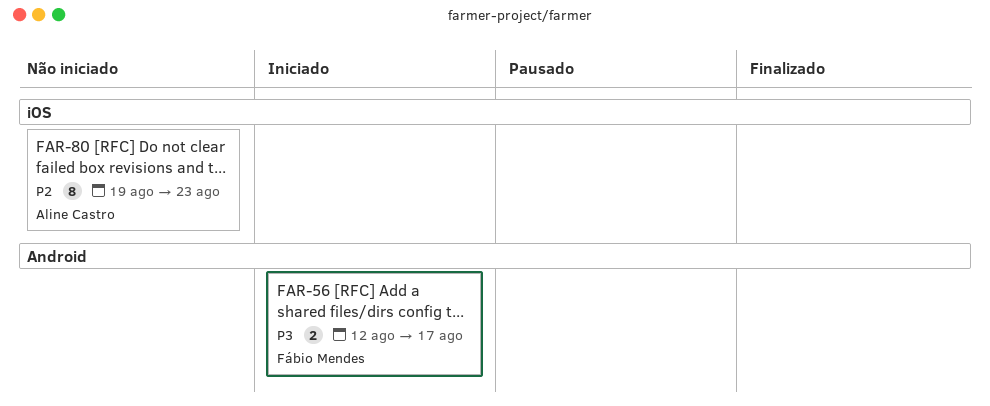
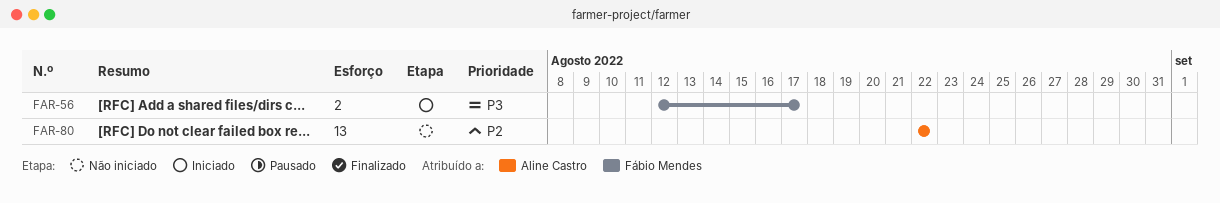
FAR-80, estimate: 8 -> 13
FAR-80, start: Aug 19 -> Aug 22
FAR-80, due: Aug 23 -> Aug 22

